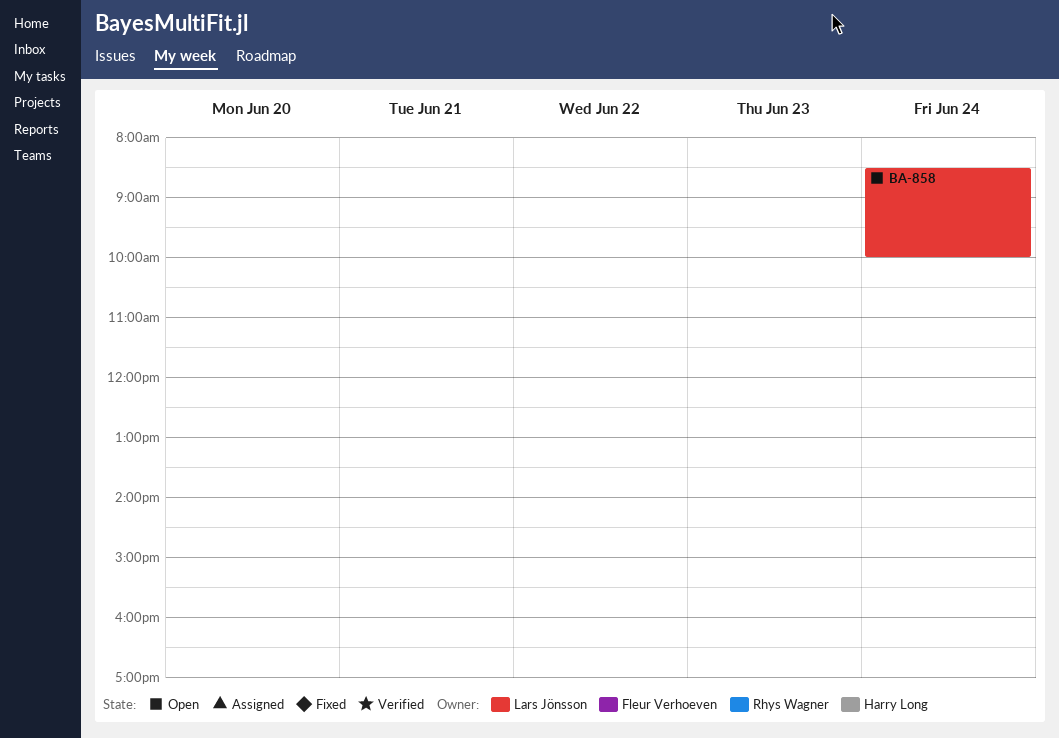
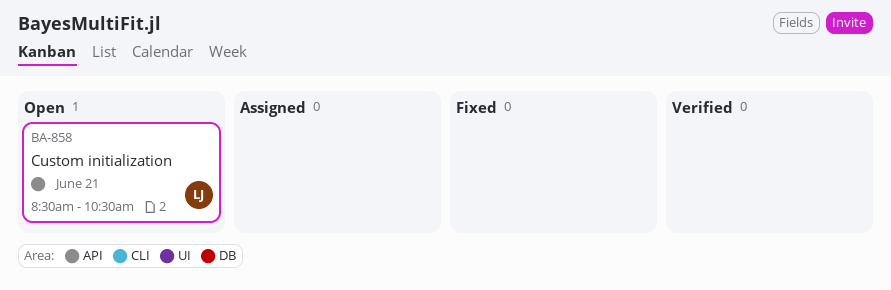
BA-858, day: Jun 24 -> Jun 21
BA-858, ends: 10:00 -> 10:30

